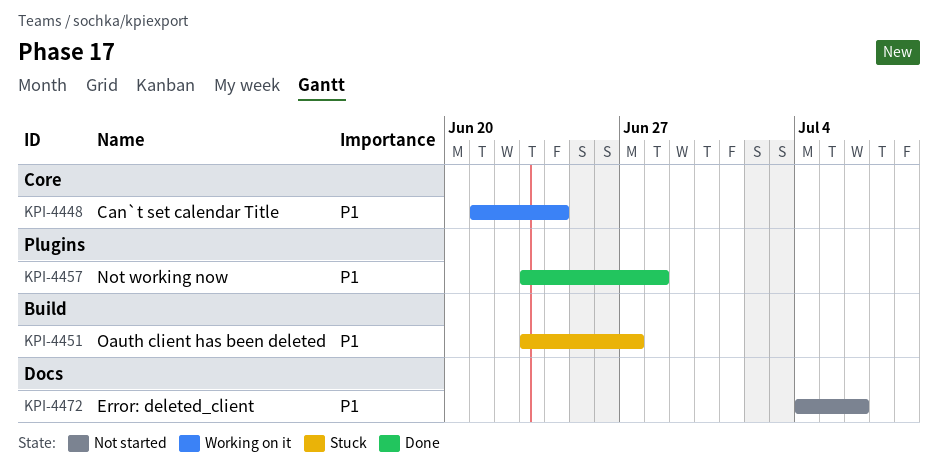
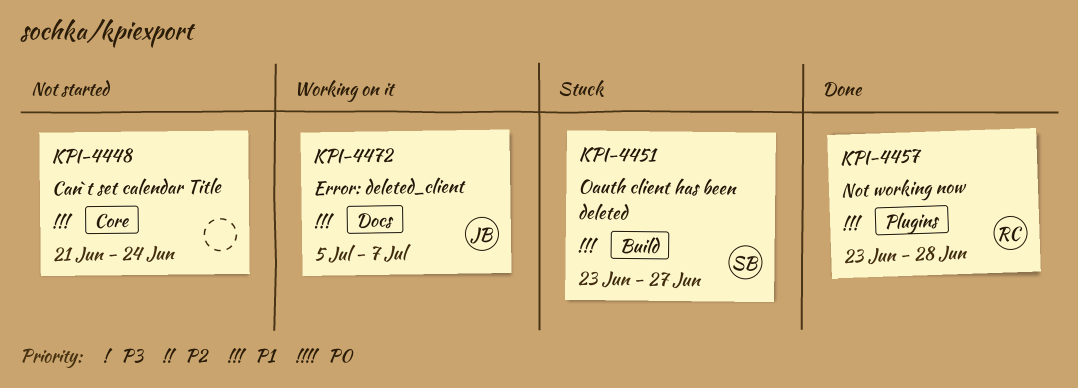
KPI-4448, status: Working on it -> Not started
KPI-4472, status: Not started -> Working on it
KPI-4472, start: Jul 4 -> Jul 5
KPI-4472, due: Jul 6 -> Jul 7

